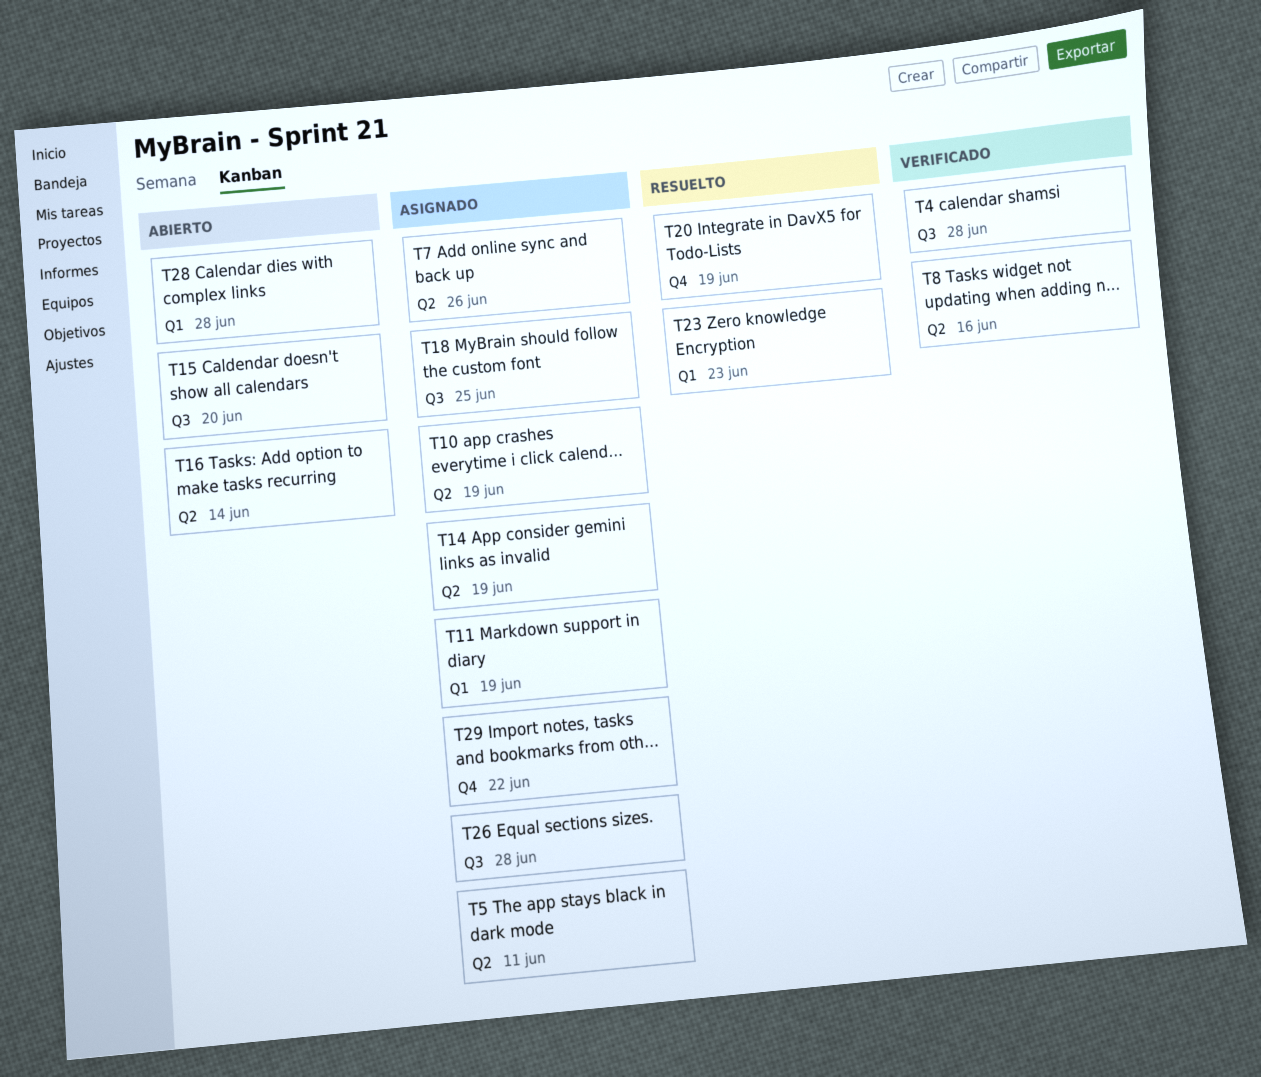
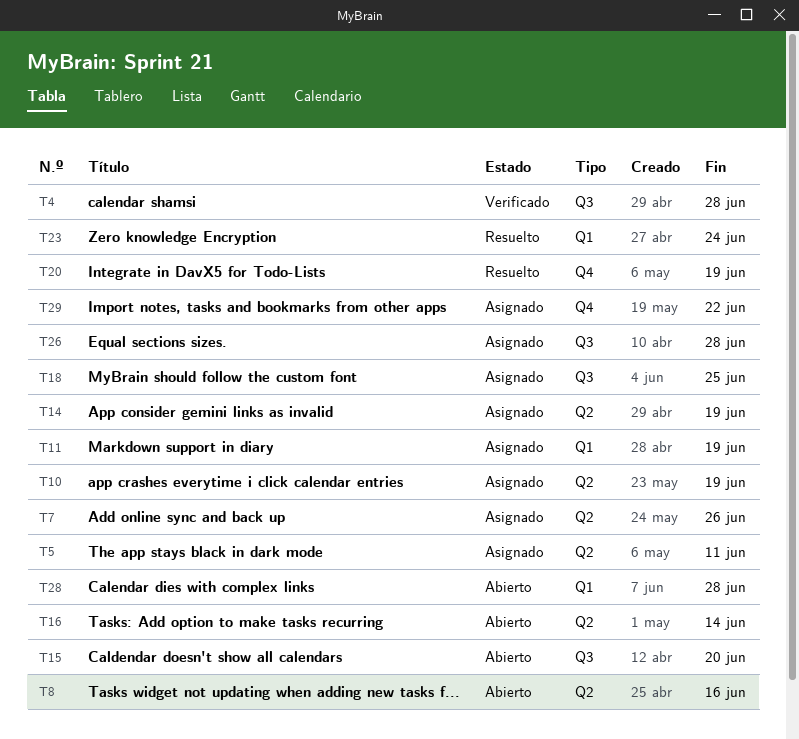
T8, status: Verificado -> Abierto
T23, due: Jun 23 -> Jun 24

